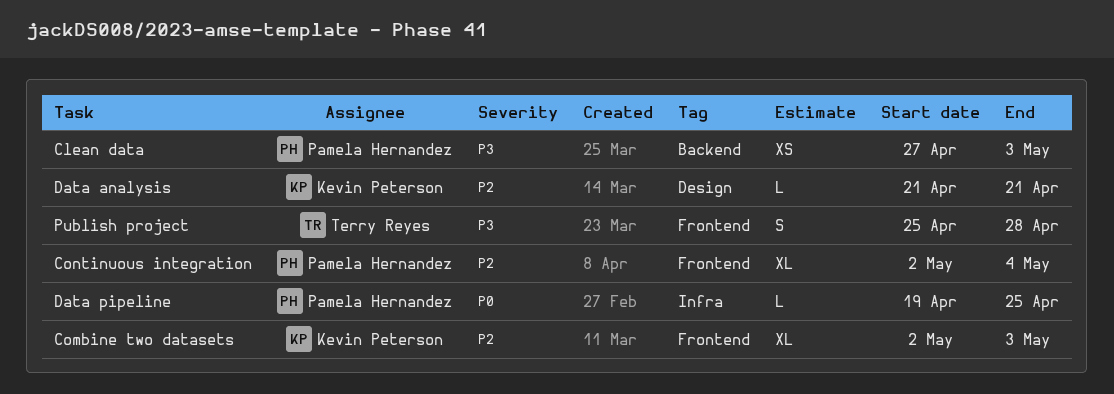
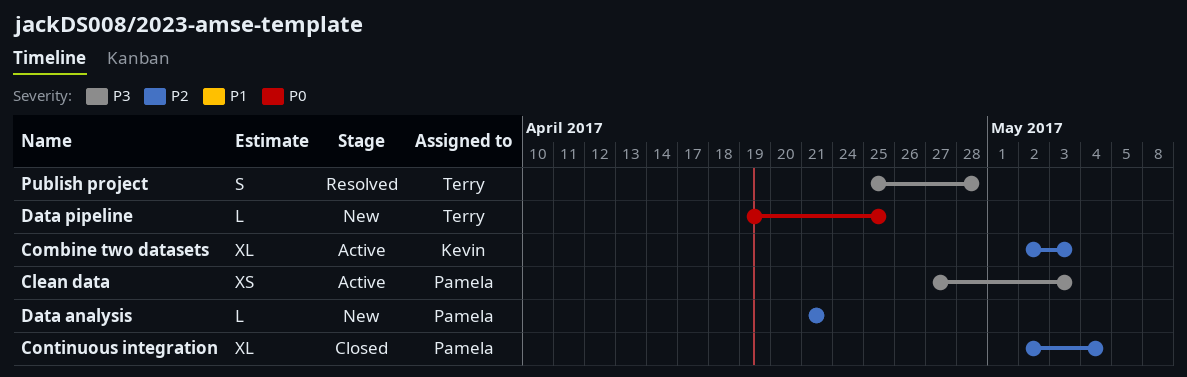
Data analysis, owner: Kevin Peterson -> Pamela Hernandez
Data pipeline, owner: Pamela Hernandez -> Terry Reyes

